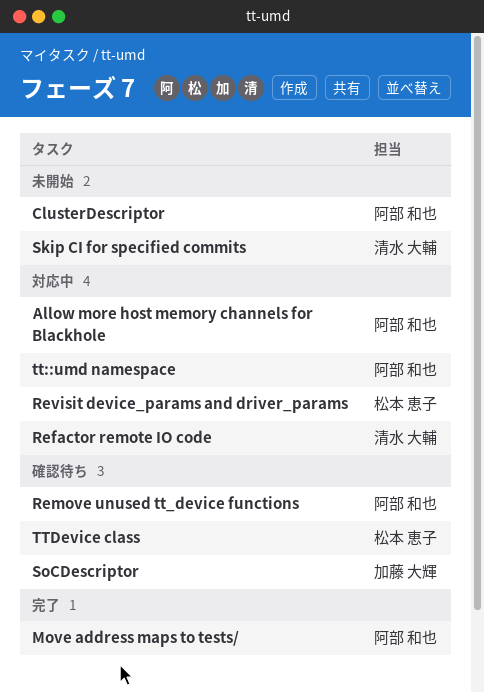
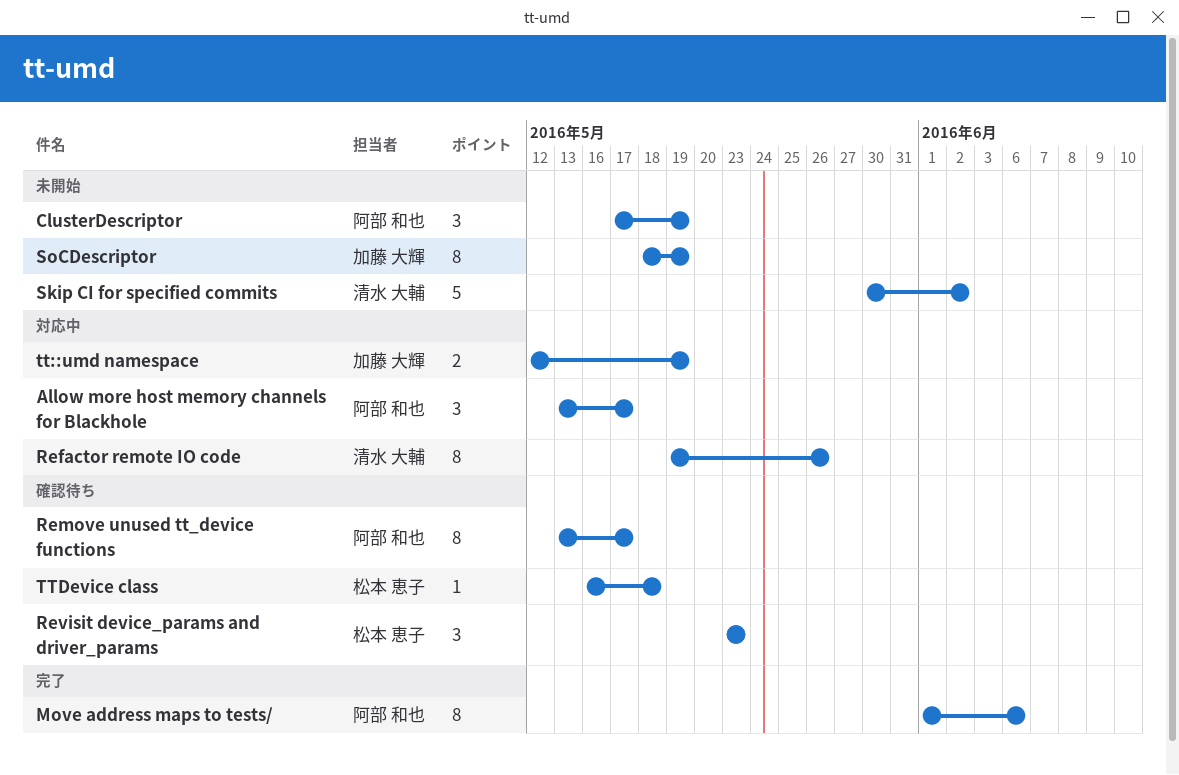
Revisit device_params and driver_params, status: 対応中 -> 確認待ち
SoCDescriptor, status: 確認待ち -> 未開始
tt::umd namespace, owner: 阿部 和也 -> 加藤 大輝

